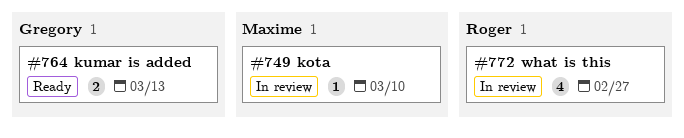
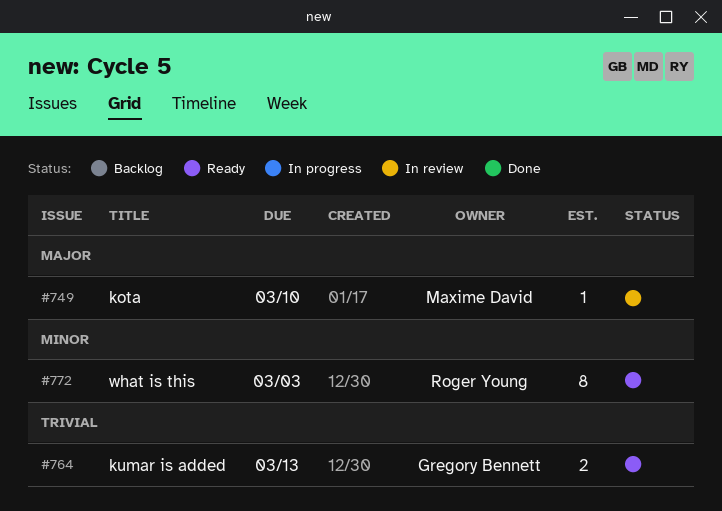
#772, status: In review -> Ready
#772, estimate: 4 -> 8
#772, due: Feb 27 -> Mar 3

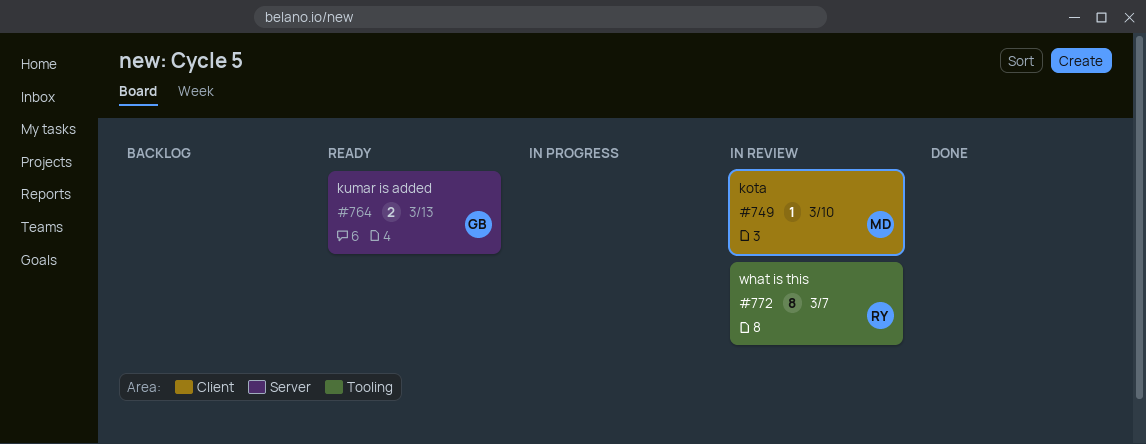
#772, status: Ready -> In review
#772, due: Mar 3 -> Mar 7

